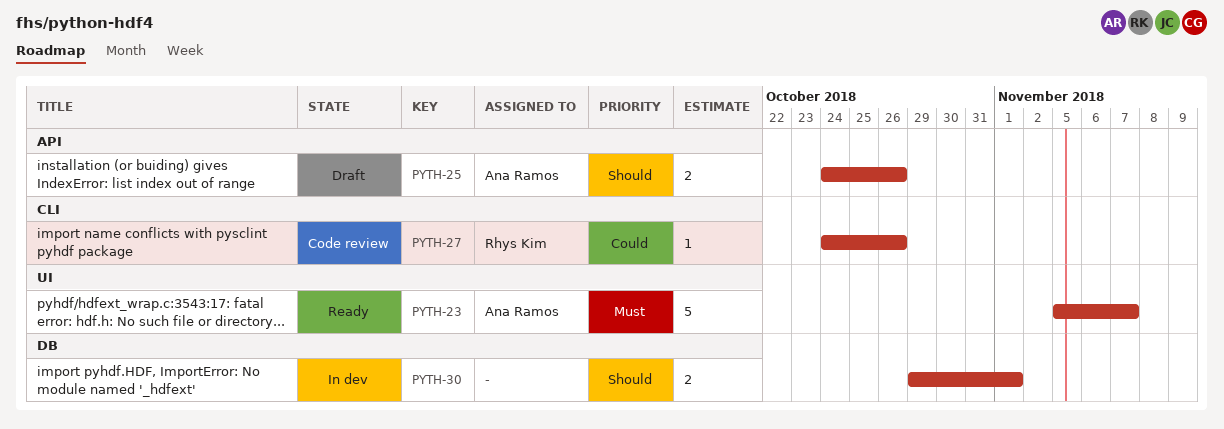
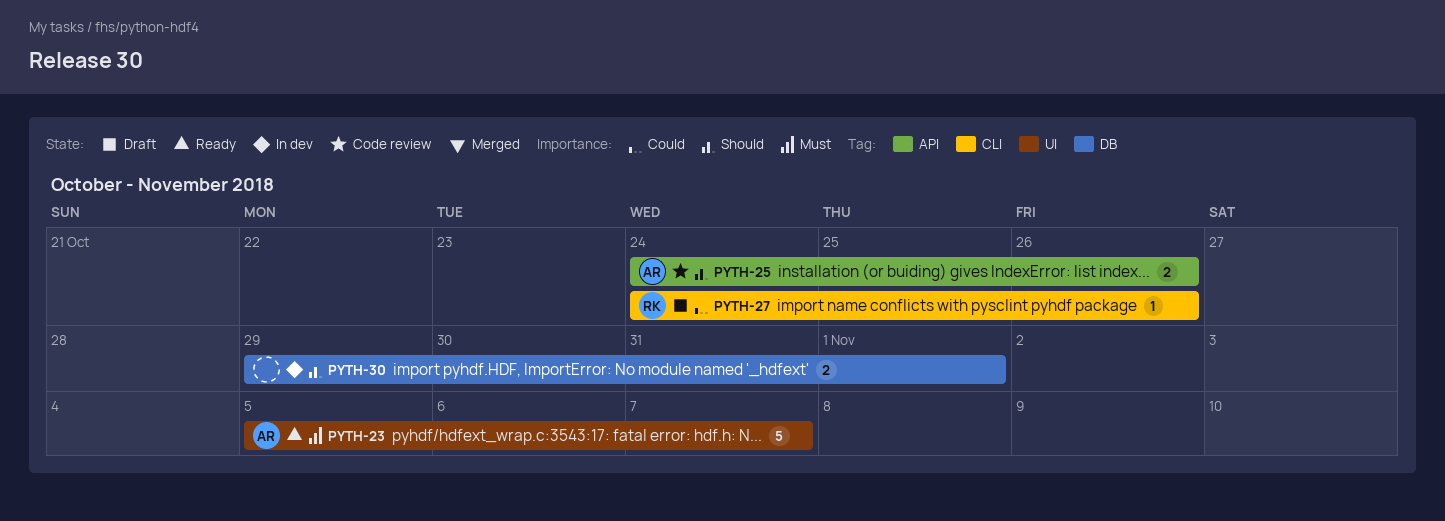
PYTH-25, status: Draft -> Code review
PYTH-27, status: Code review -> Draft

